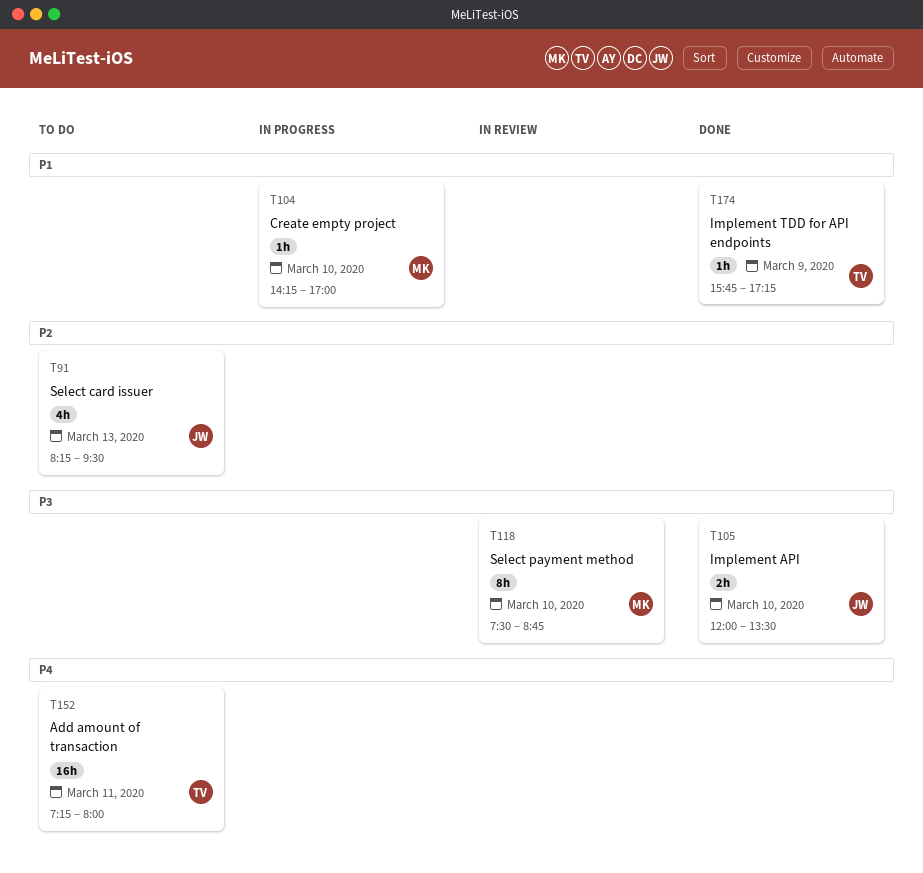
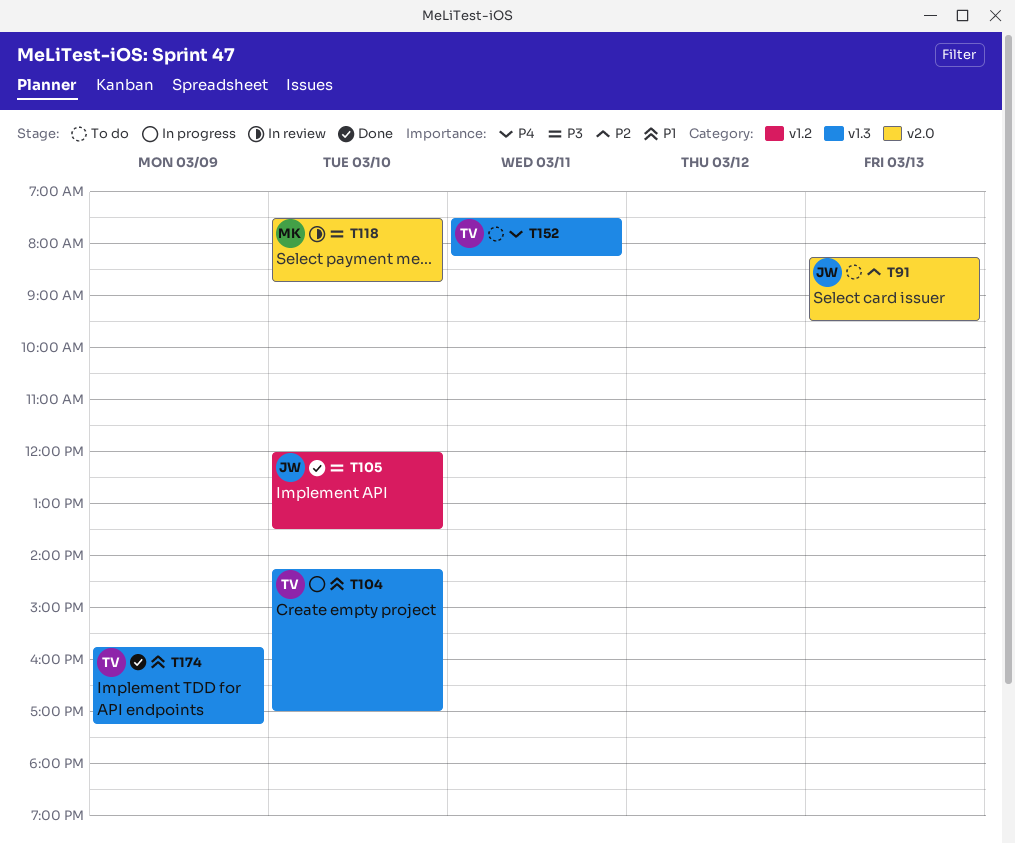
T104, owner: MK -> TV
T152, begins: 07:15 -> 07:30
T152, ends: 08:00 -> 08:15

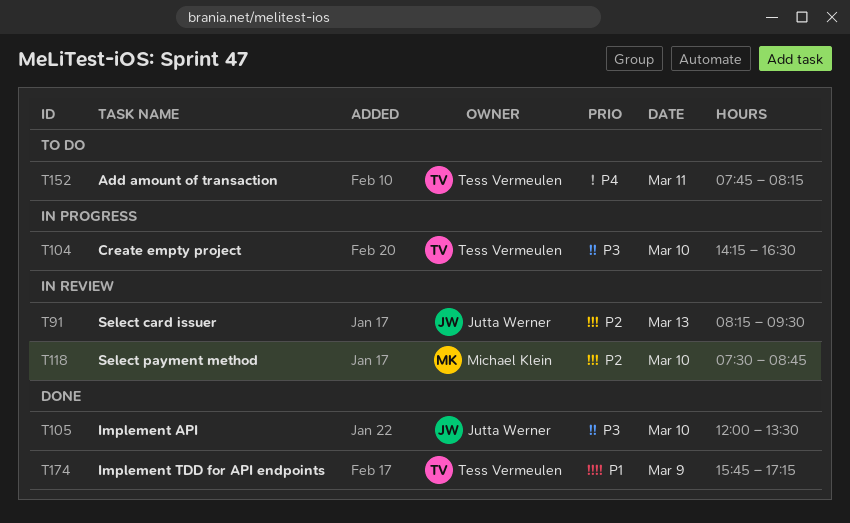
T91, status: To do -> In review
T104, priority: P1 -> P3
T104, ends: 17:00 -> 16:30
T118, priority: P3 -> P2
T152, begins: 07:30 -> 07:45

